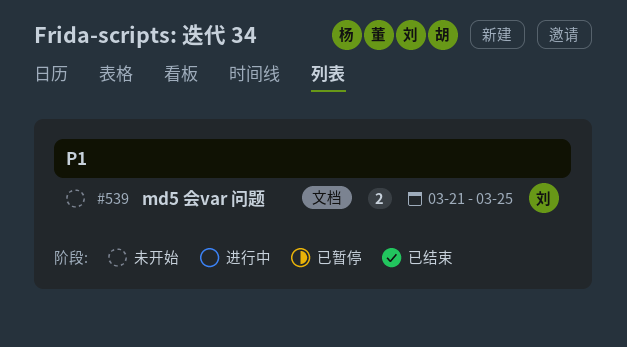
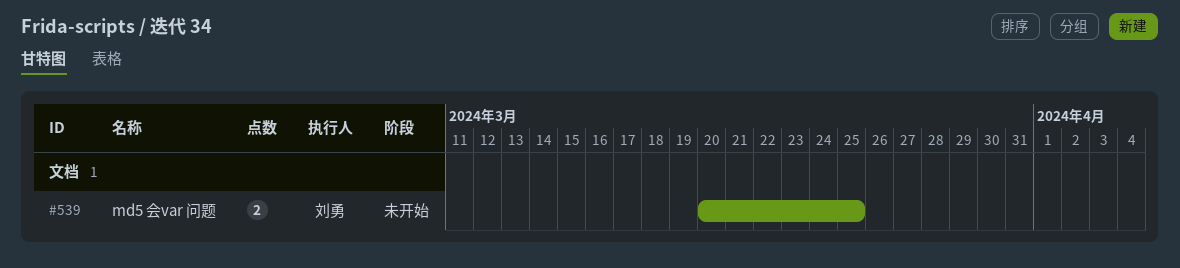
#539, start: Mar 21 -> Mar 20

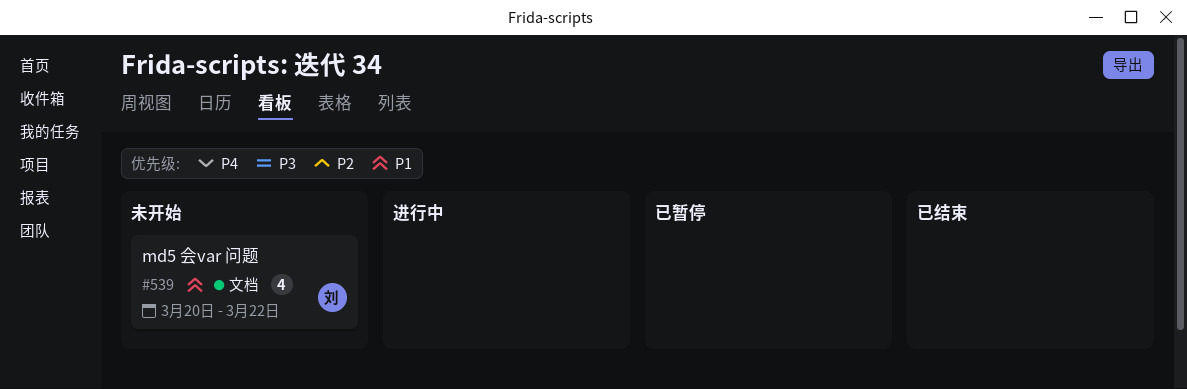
#539, estimate: 2 -> 4
#539, due: Mar 25 -> Mar 22

